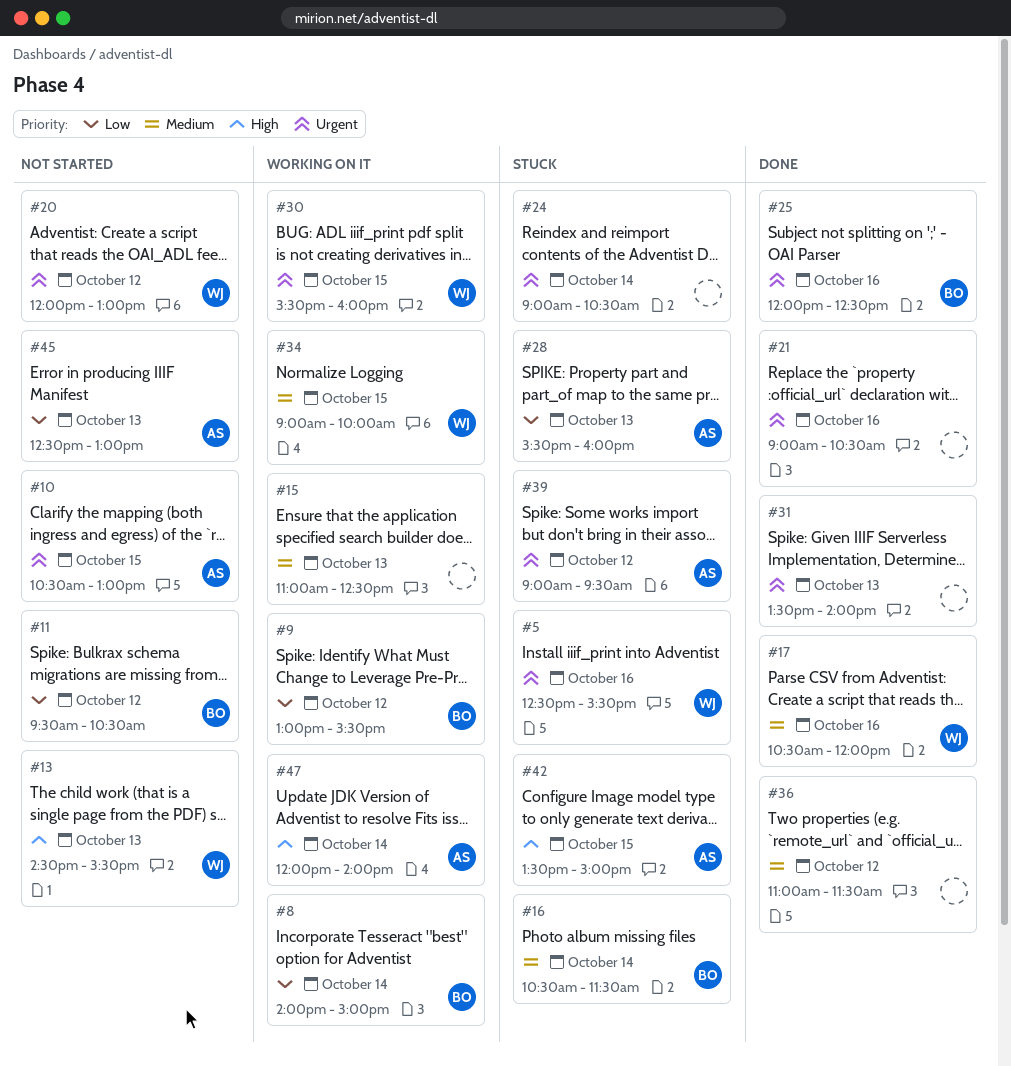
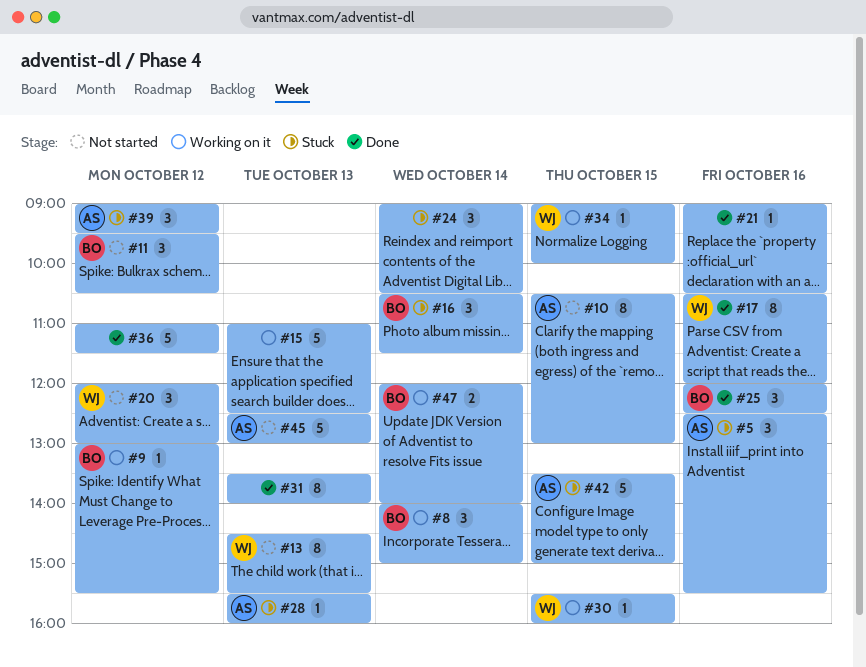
#5, owner: WJ -> AS
#47, owner: AS -> BO

